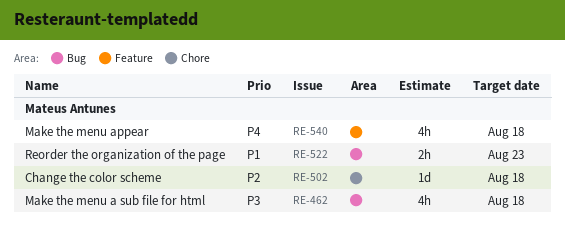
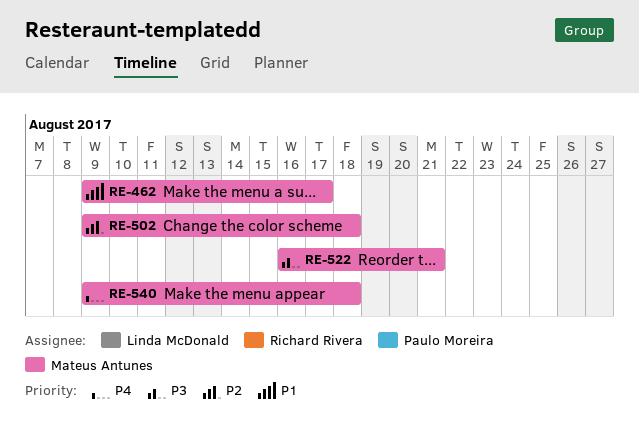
RE-462, priority: P3 -> P1
RE-462, due: Aug 18 -> Aug 17
RE-522, priority: P1 -> P3
RE-522, due: Aug 23 -> Aug 21

